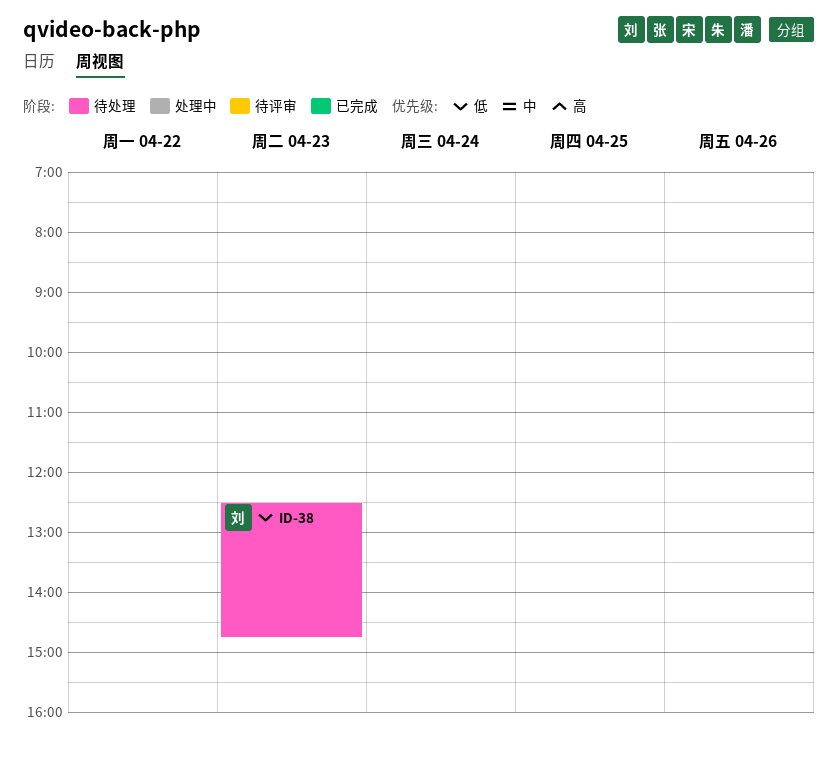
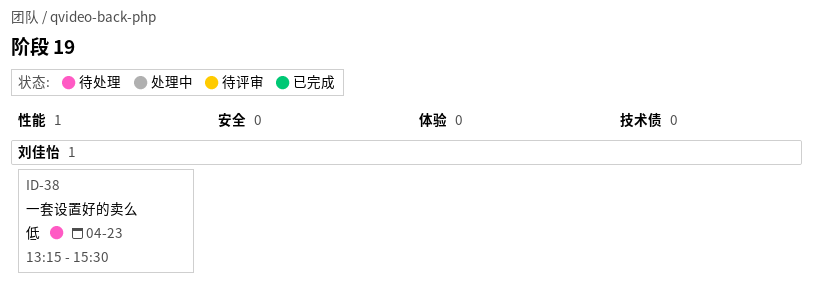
ID-38, begins: 12:30 -> 13:15
ID-38, ends: 14:45 -> 15:30

